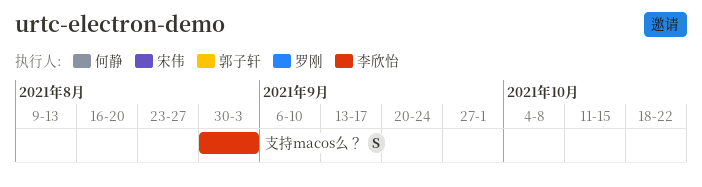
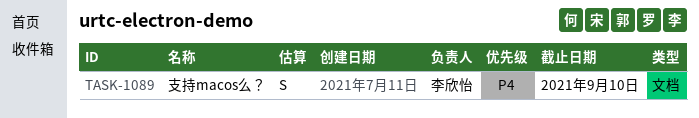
支持macos么？, due: Sep 3 -> Sep 10

